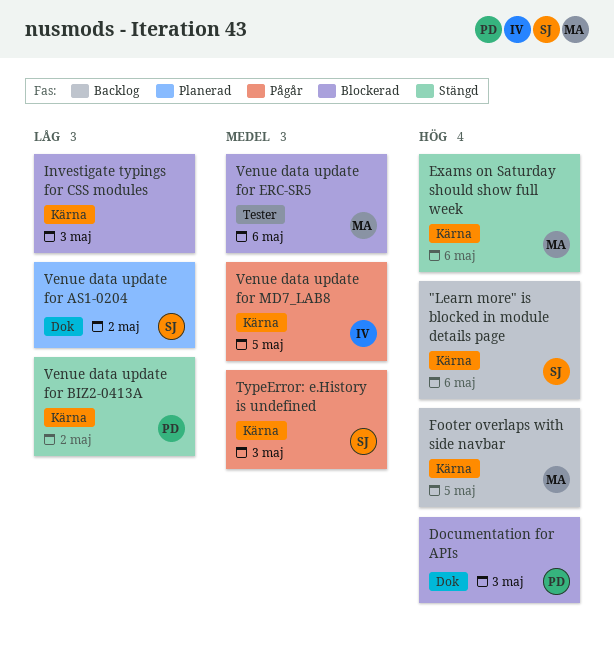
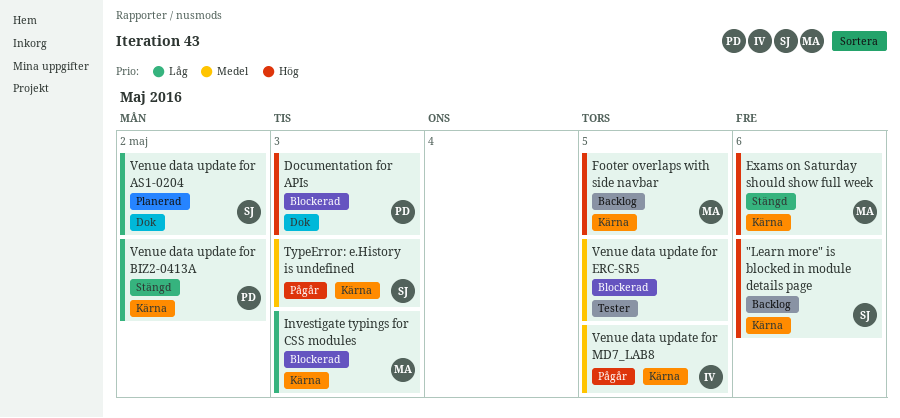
Investigate typings for CSS modules, owner: none -> MA
Venue data update for ERC-SR5, owner: MA -> none
Venue data update for ERC-SR5, due: May 6 -> May 5

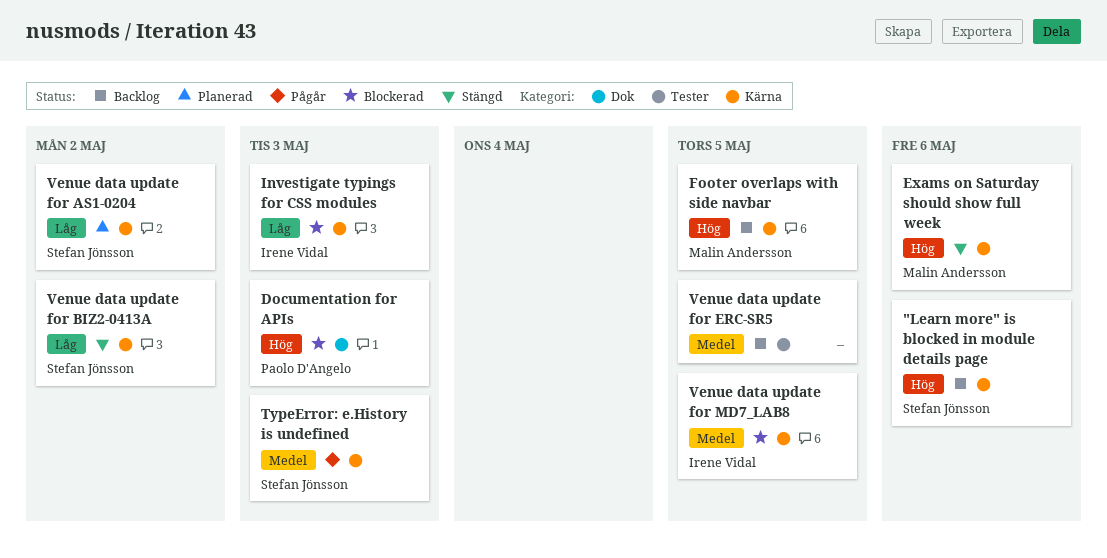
Investigate typings for CSS modules, owner: Malin Andersson -> Irene Vidal
Venue data update for AS1-0204, label: Dok -> Kärna
Venue data update for BIZ2-0413A, owner: Paolo D'Angelo -> Stefan Jönsson
Venue data update for ERC-SR5, status: Blockerad -> Backlog
Venue data update for MD7_LAB8, status: Pågår -> Blockerad

